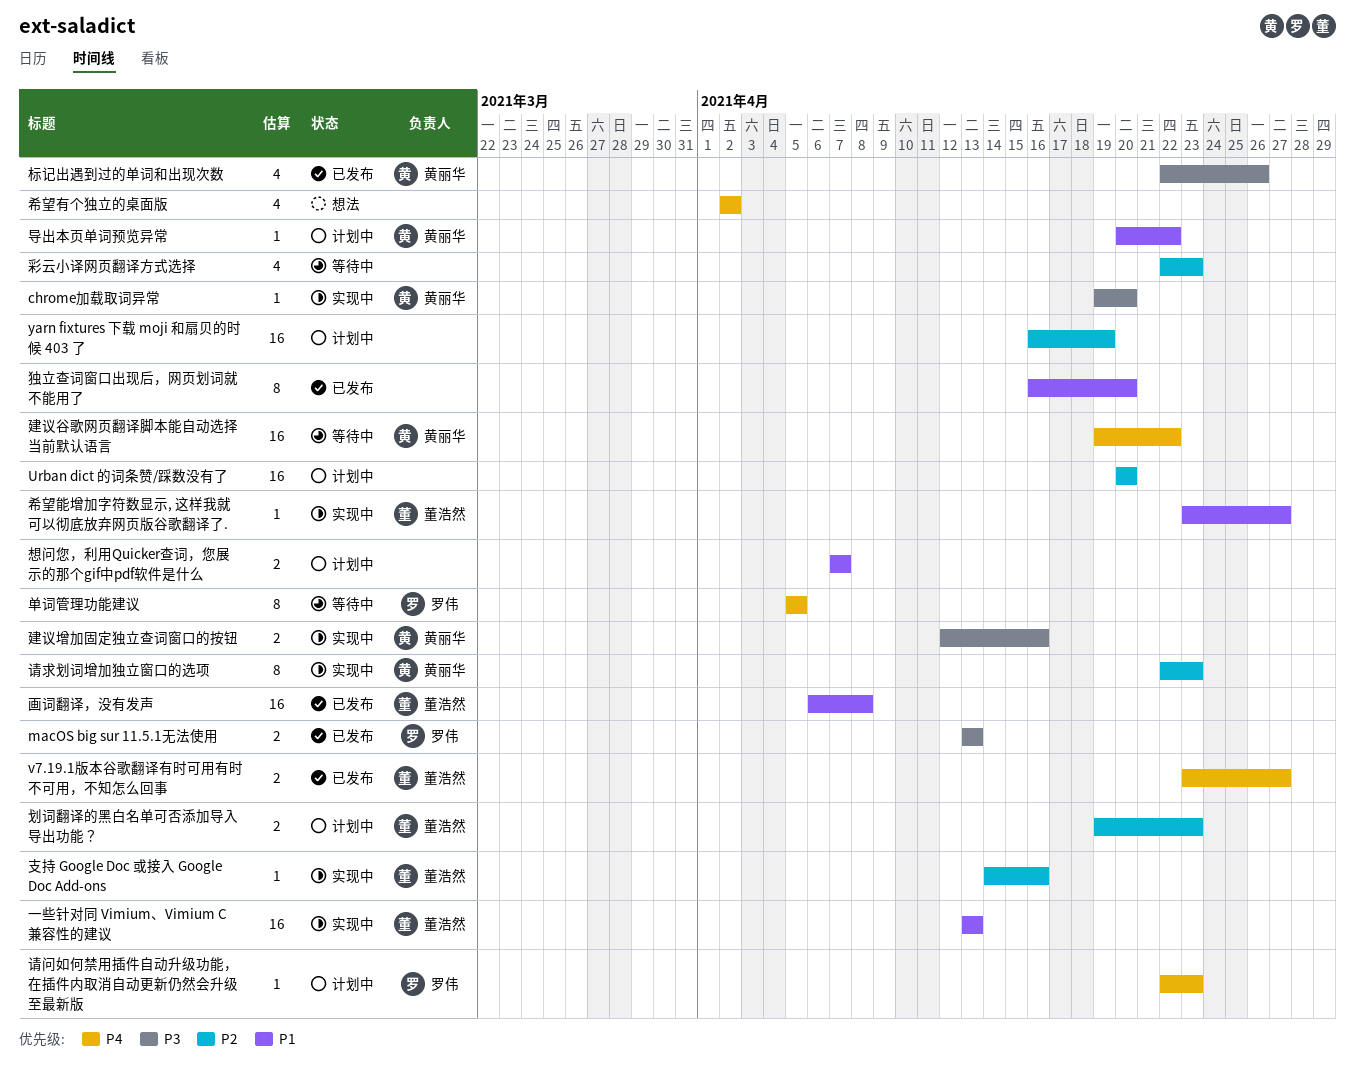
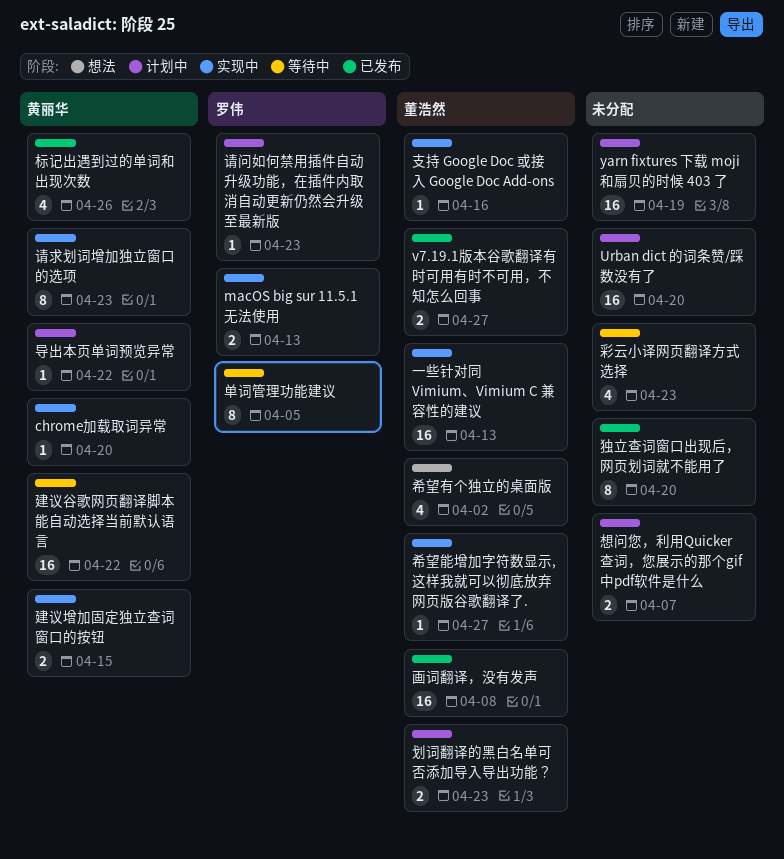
macOS big sur 11.5.1无法使用, status: 已发布 -> 实现中
希望有个独立的桌面版, owner: none -> 董浩然
建议增加固定独立查词窗口的按钮, due: Apr 16 -> Apr 15

